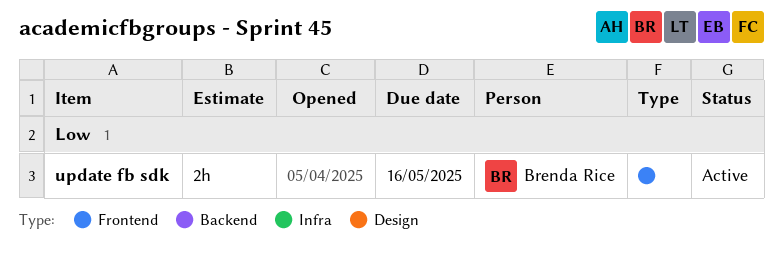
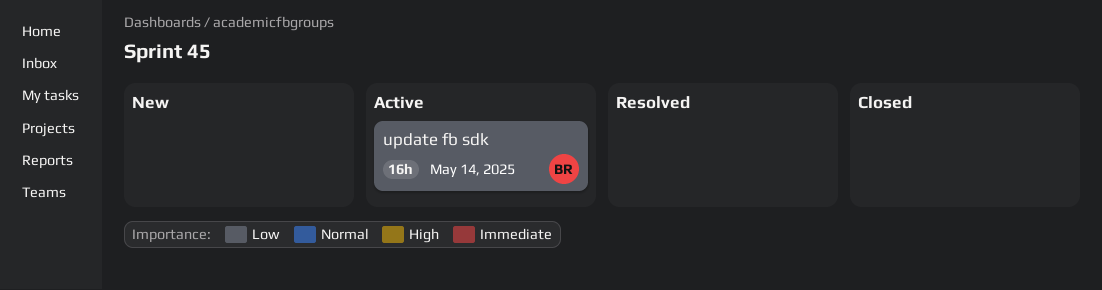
update fb sdk, estimate: 2h -> 16h
update fb sdk, due: May 16 -> May 14

